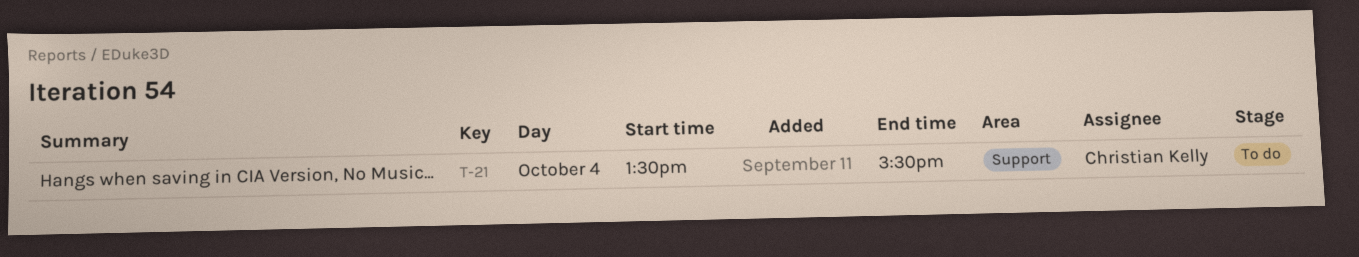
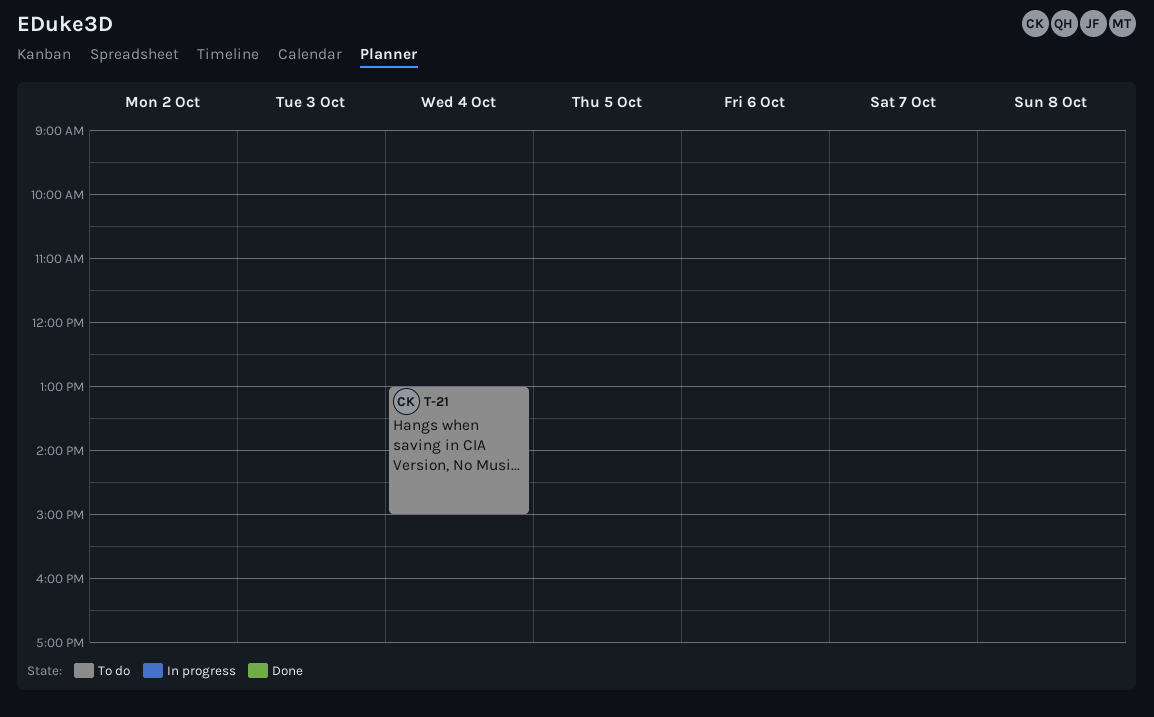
T-21, begins: 13:30 -> 13:00
T-21, ends: 15:30 -> 15:00

